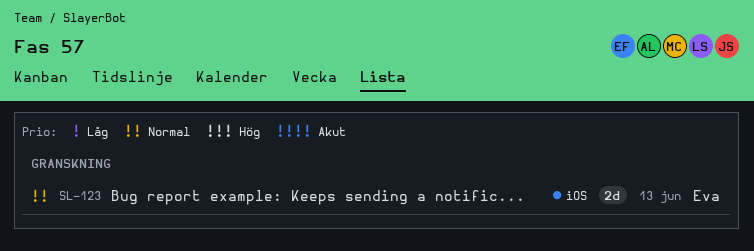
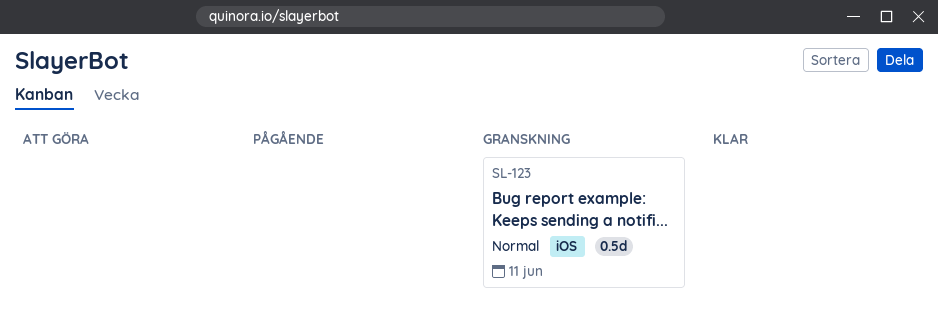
SL-123, estimate: 2d -> 0.5d
SL-123, due: Jun 13 -> Jun 11

